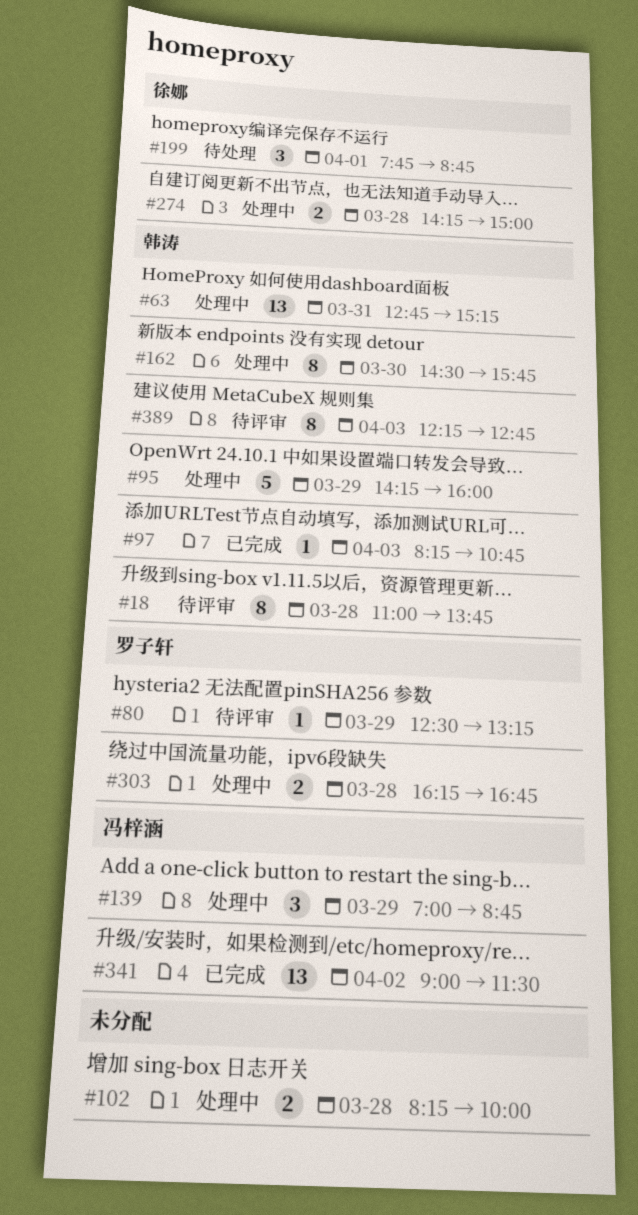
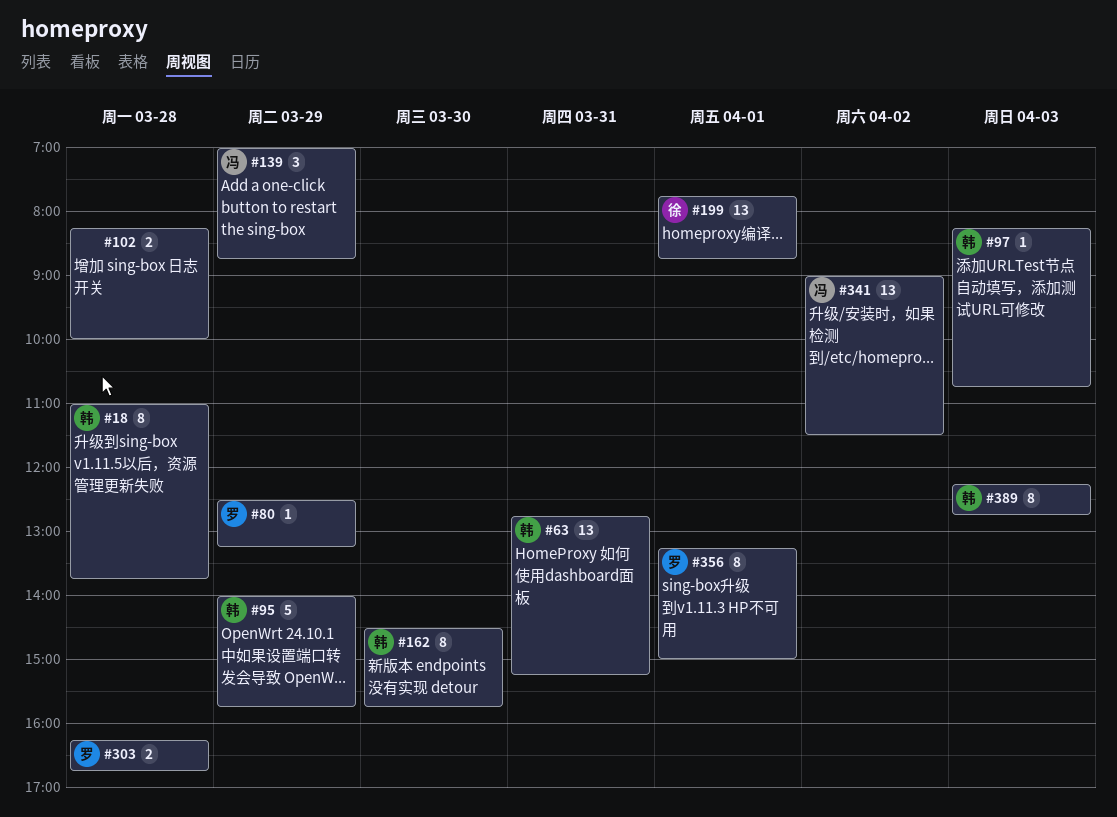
#95, begins: 14:15 -> 14:00
#95, ends: 16:00 -> 15:45
#199, estimate: 3 -> 13
#274: present -> none
#356: none -> present

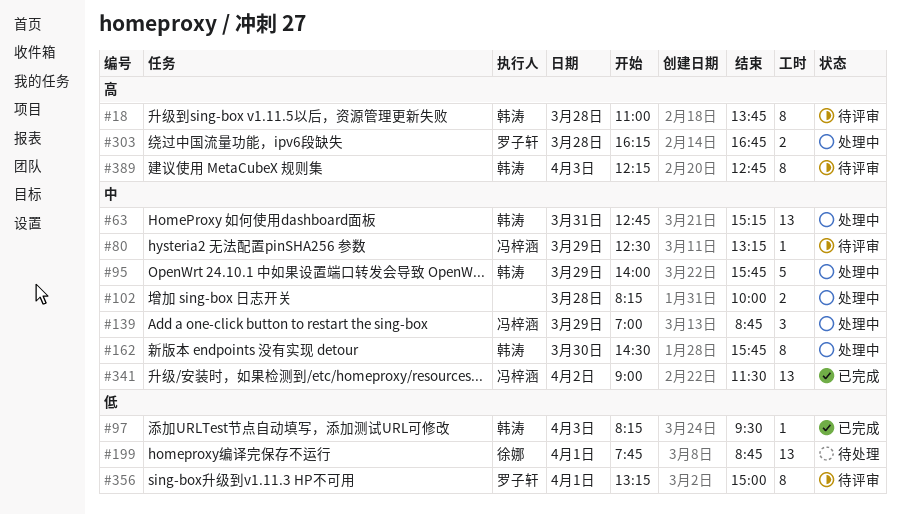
#80, owner: 罗子轩 -> 冯梓涵
#97, ends: 10:45 -> 09:30

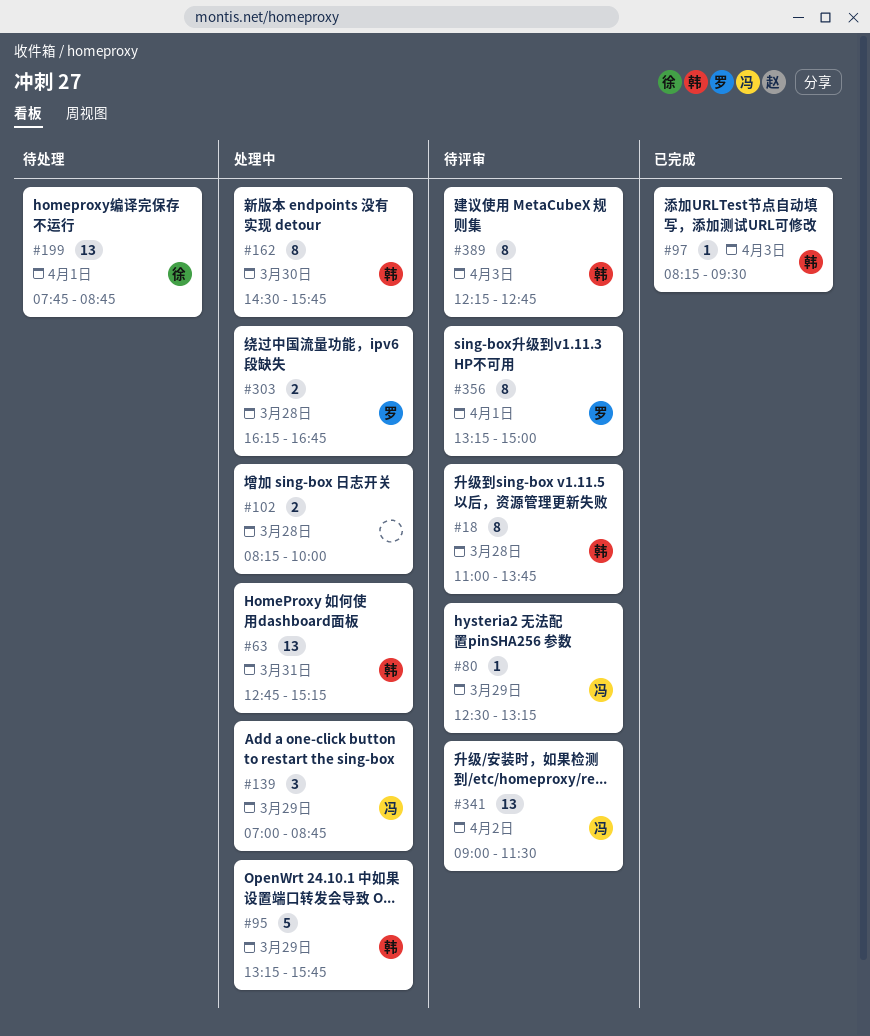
#95, begins: 14:00 -> 13:15
#341, status: 已完成 -> 待评审

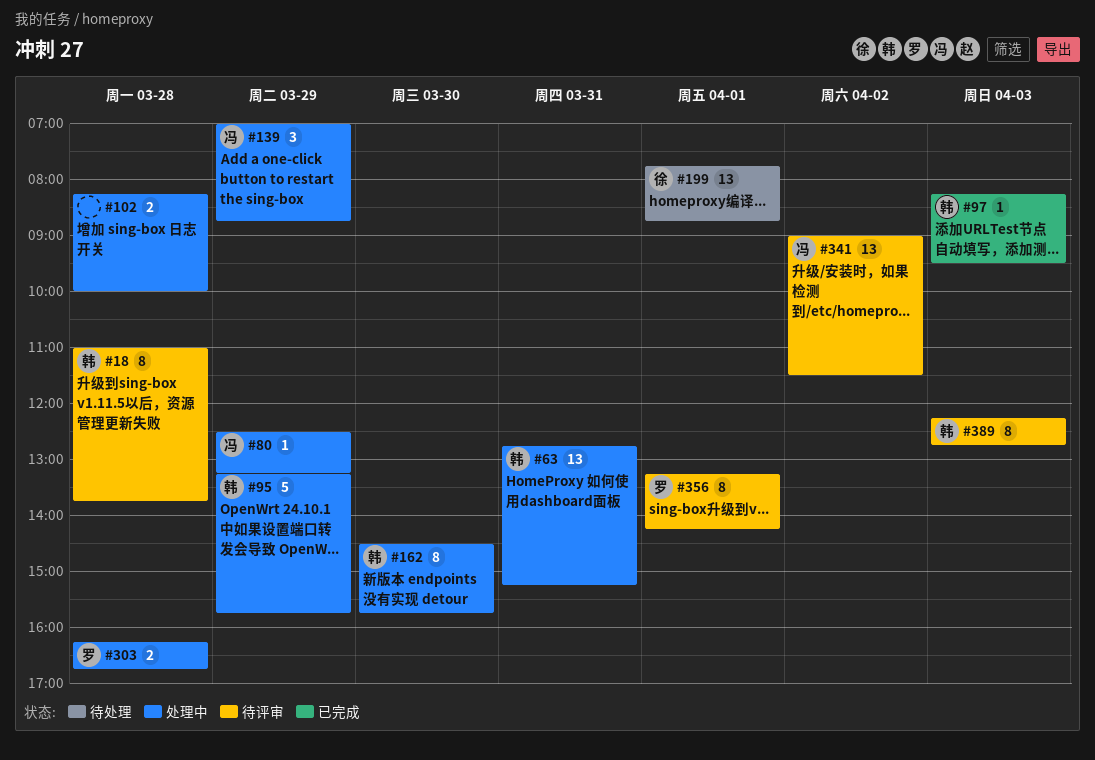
#80, status: 待评审 -> 处理中
#356, ends: 15:00 -> 14:15

